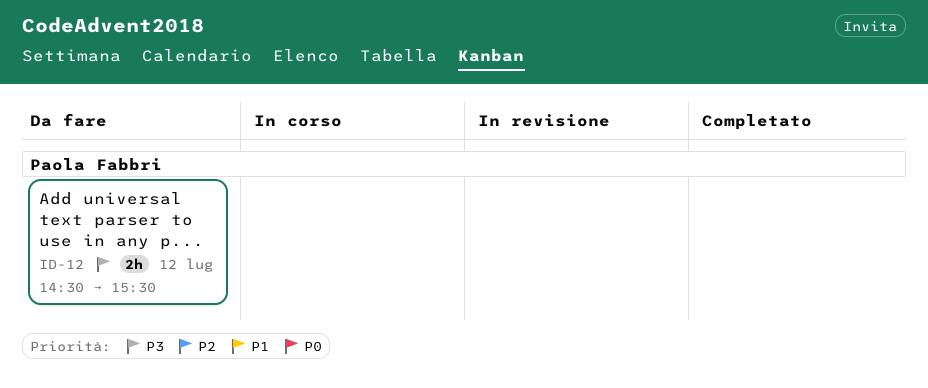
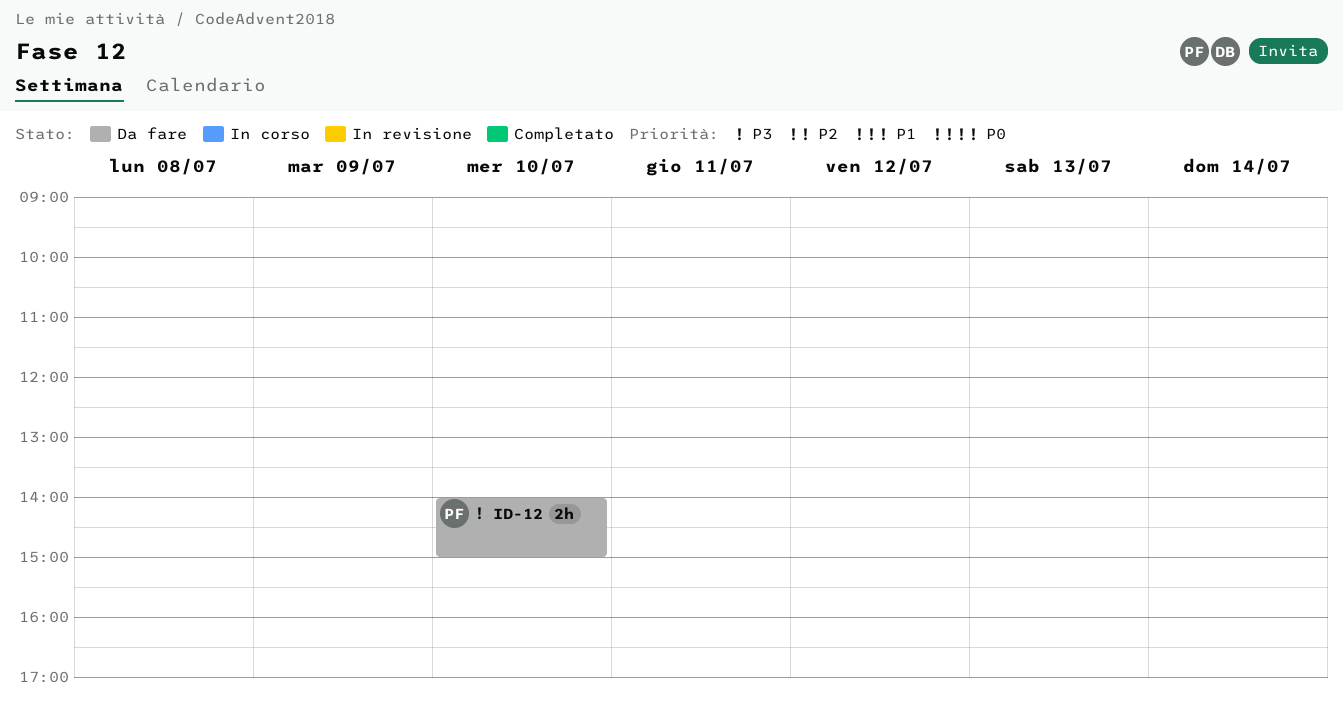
ID-12, day: Jul 12 -> Jul 10
ID-12, begins: 14:30 -> 14:00
ID-12, ends: 15:30 -> 15:00

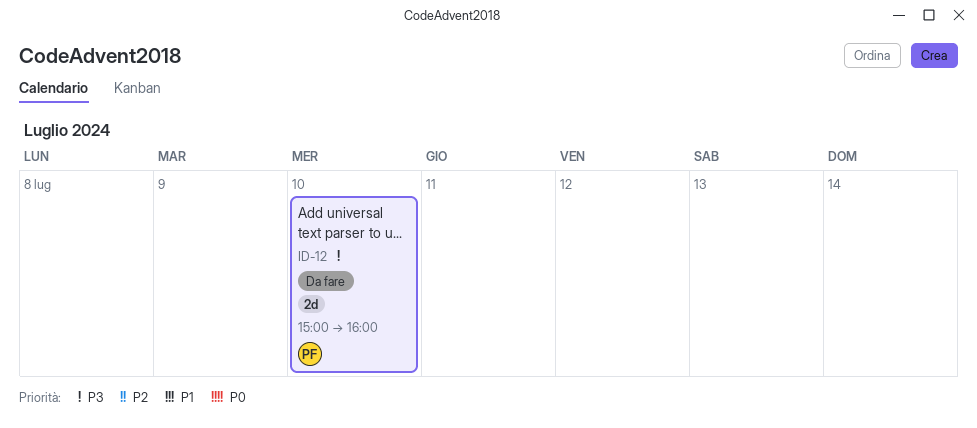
ID-12, estimate: 2h -> 2d
ID-12, begins: 14:00 -> 15:00
ID-12, ends: 15:00 -> 16:00

